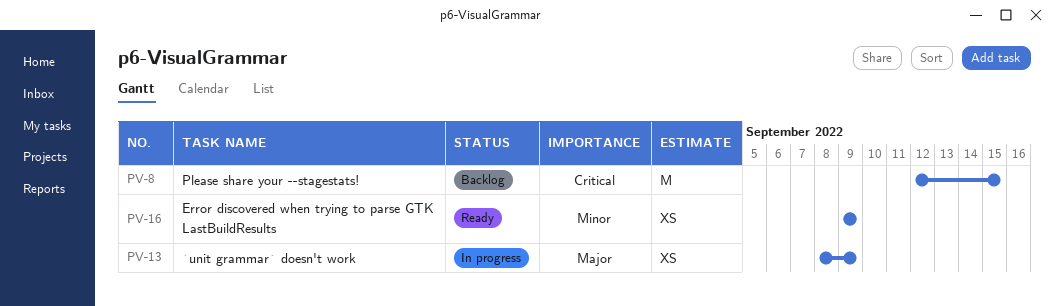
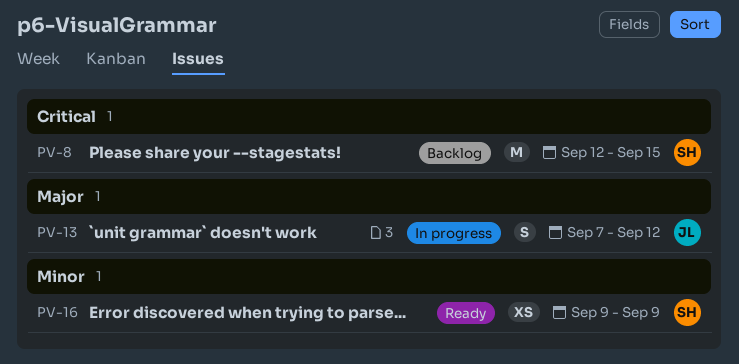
PV-13, estimate: XS -> S
PV-13, start: Sep 8 -> Sep 7
PV-13, due: Sep 9 -> Sep 12

